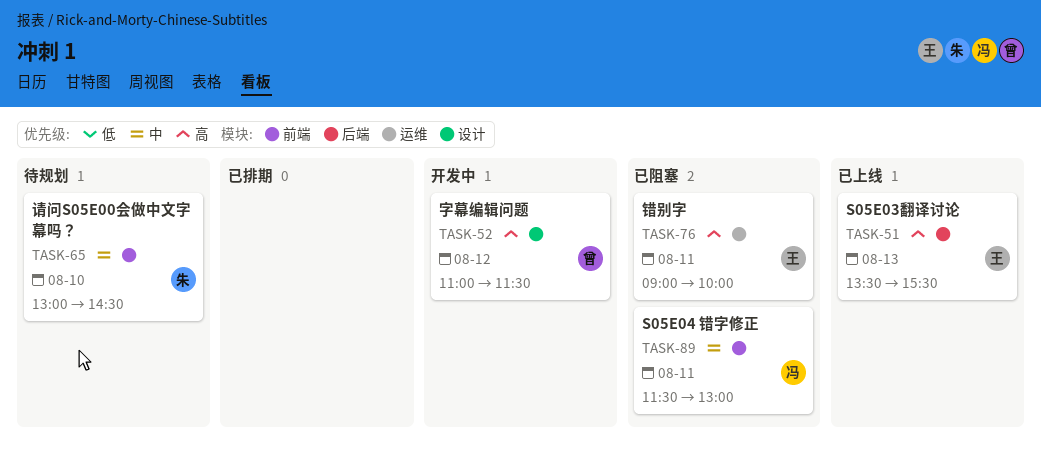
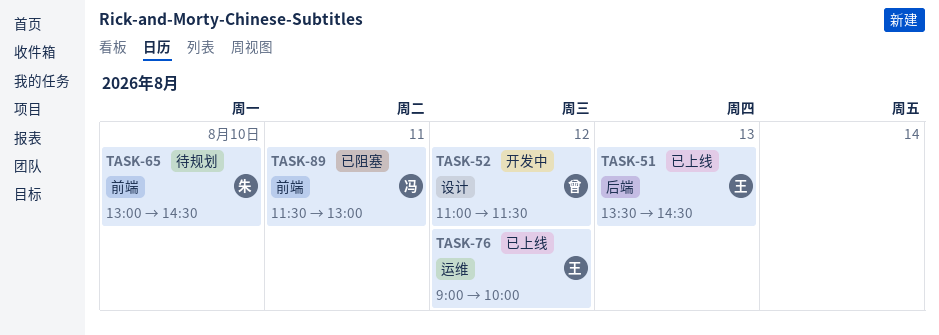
TASK-51, ends: 15:30 -> 14:30
TASK-76, status: 已阻塞 -> 已上线
TASK-76, day: Aug 11 -> Aug 12

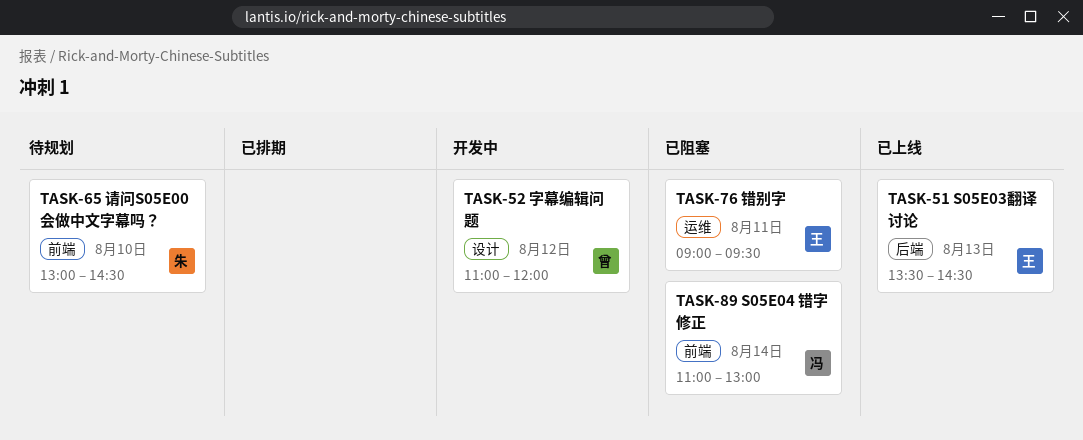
TASK-52, ends: 11:30 -> 12:00
TASK-76, status: 已上线 -> 已阻塞
TASK-76, day: Aug 12 -> Aug 11
TASK-76, ends: 10:00 -> 09:30
TASK-89, day: Aug 11 -> Aug 14
TASK-89, begins: 11:30 -> 11:00

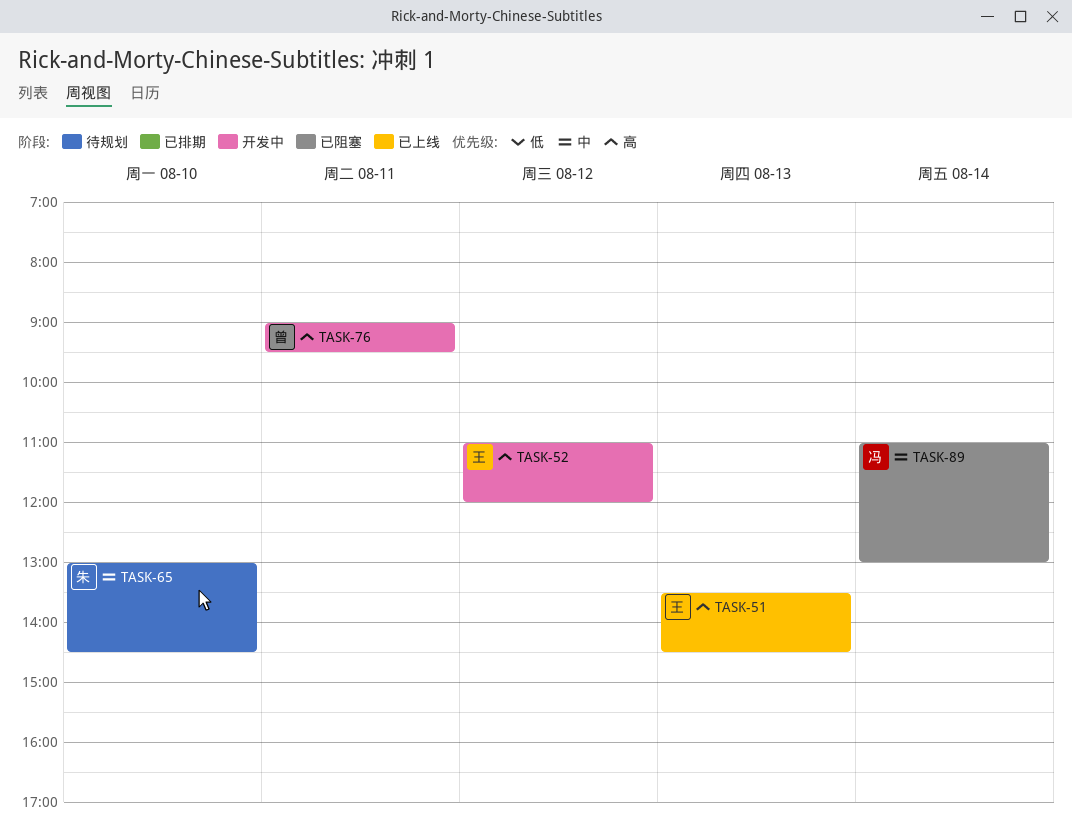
TASK-52, owner: 曾 -> 王
TASK-76, status: 已阻塞 -> 开发中
TASK-76, owner: 王 -> 曾

